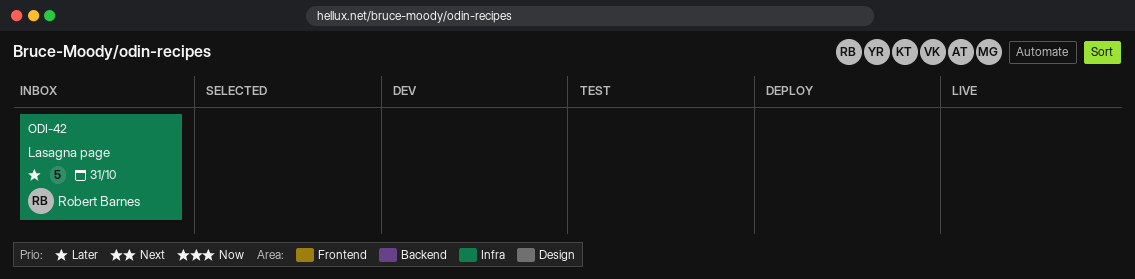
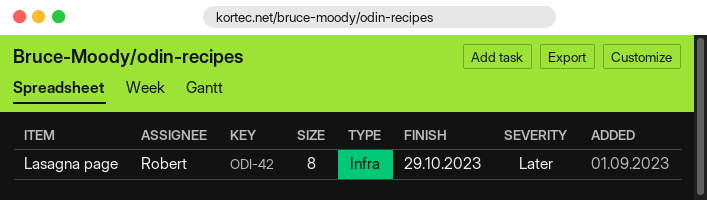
ODI-42, estimate: 5 -> 8
ODI-42, due: Oct 31 -> Oct 29

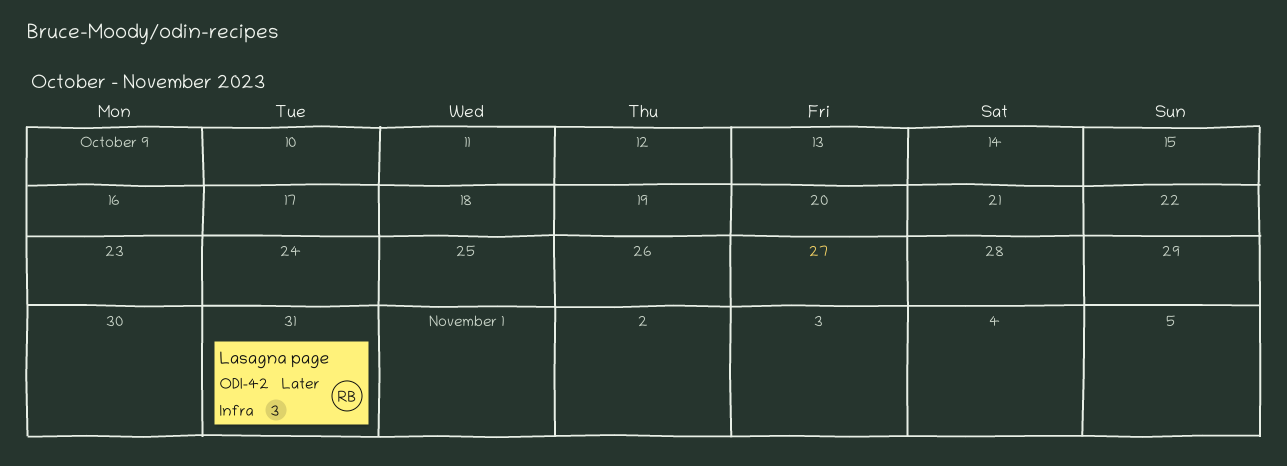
ODI-42, estimate: 8 -> 3
ODI-42, due: Oct 29 -> Oct 31

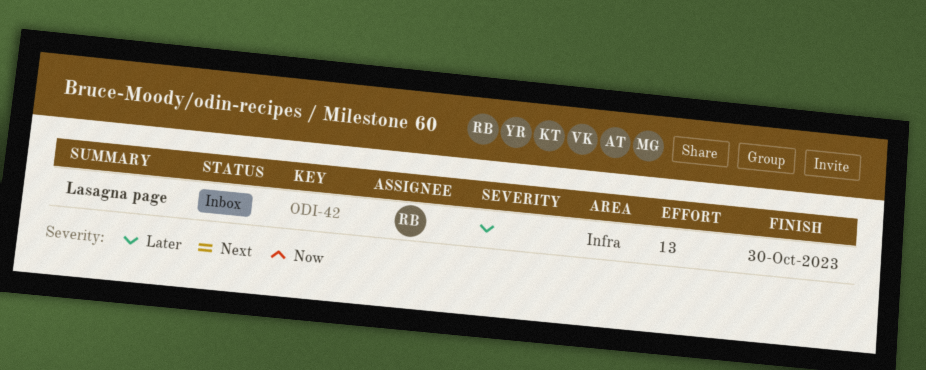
ODI-42, estimate: 3 -> 13
ODI-42, due: Oct 31 -> Oct 30

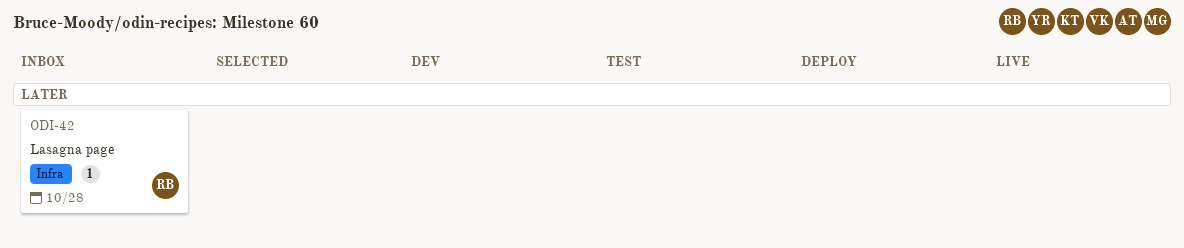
ODI-42, estimate: 13 -> 1
ODI-42, due: Oct 30 -> Oct 28

